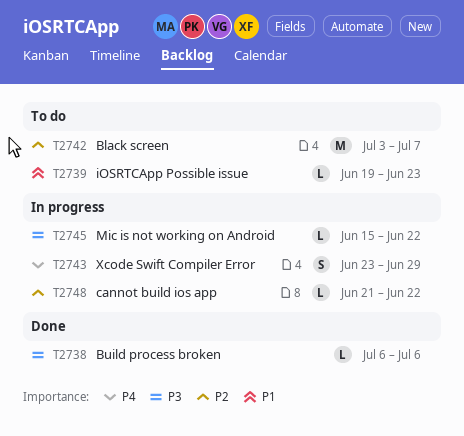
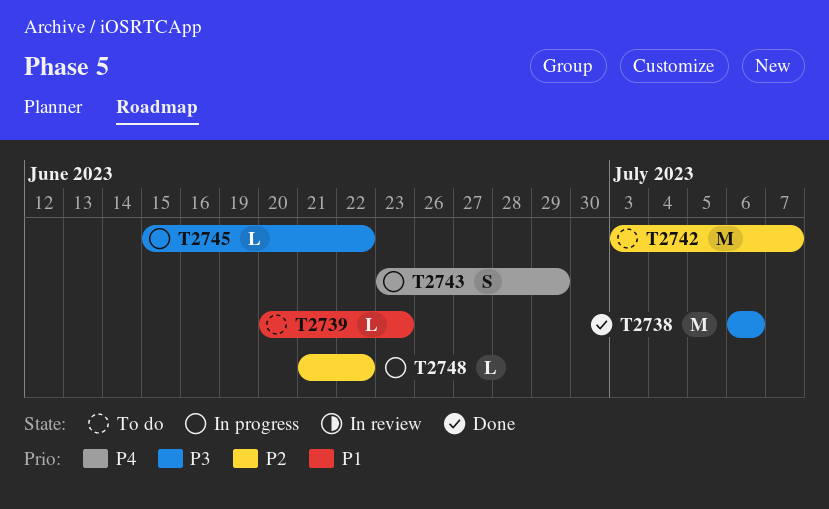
T2738, estimate: L -> M
T2739, start: Jun 19 -> Jun 20

